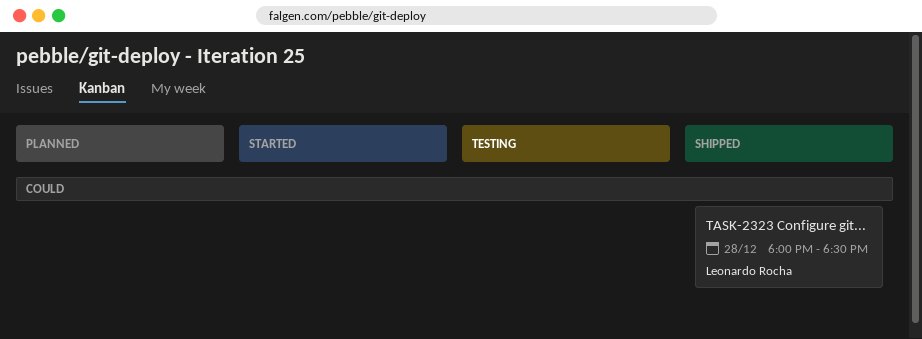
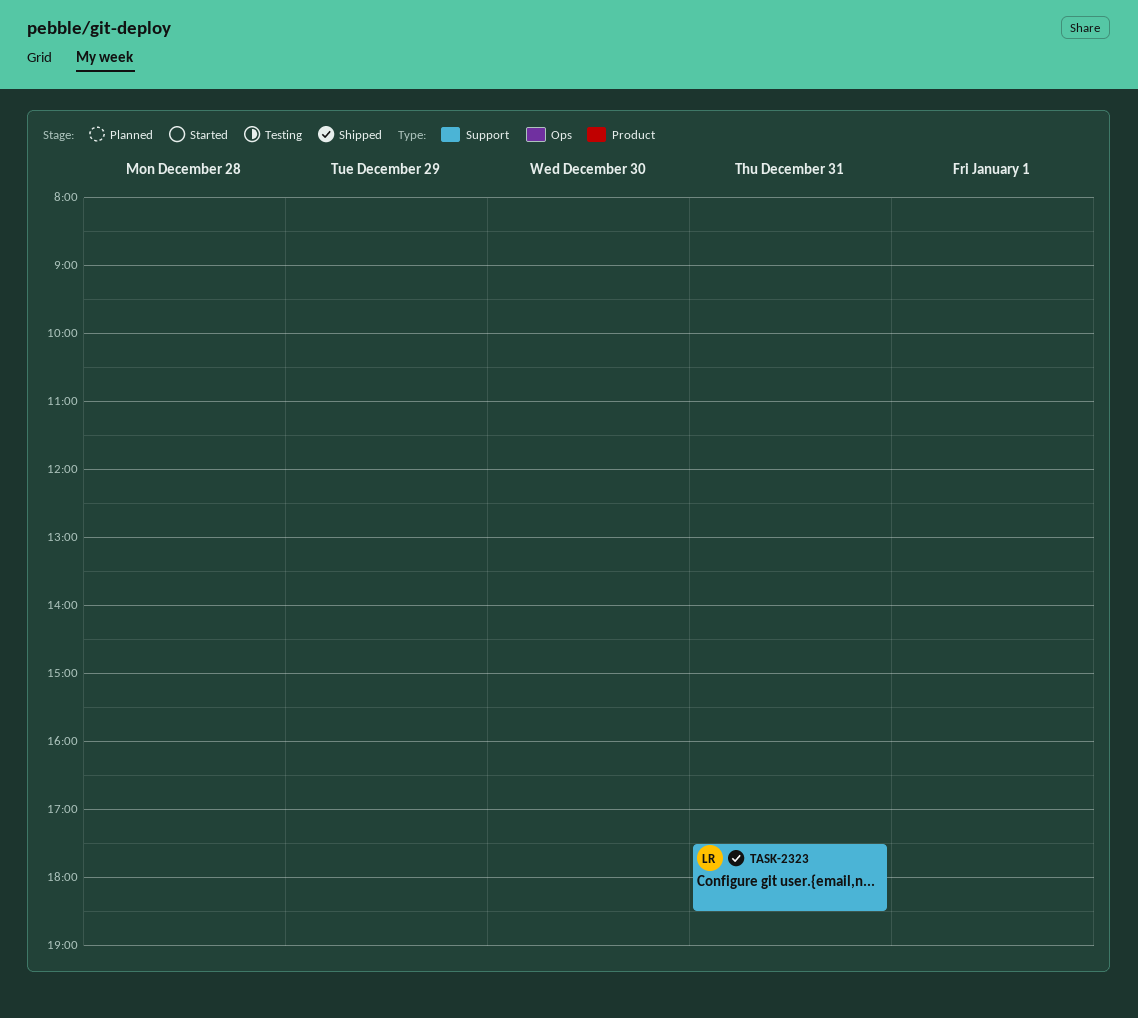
TASK-2323, day: Dec 28 -> Dec 31
TASK-2323, begins: 18:00 -> 17:30

